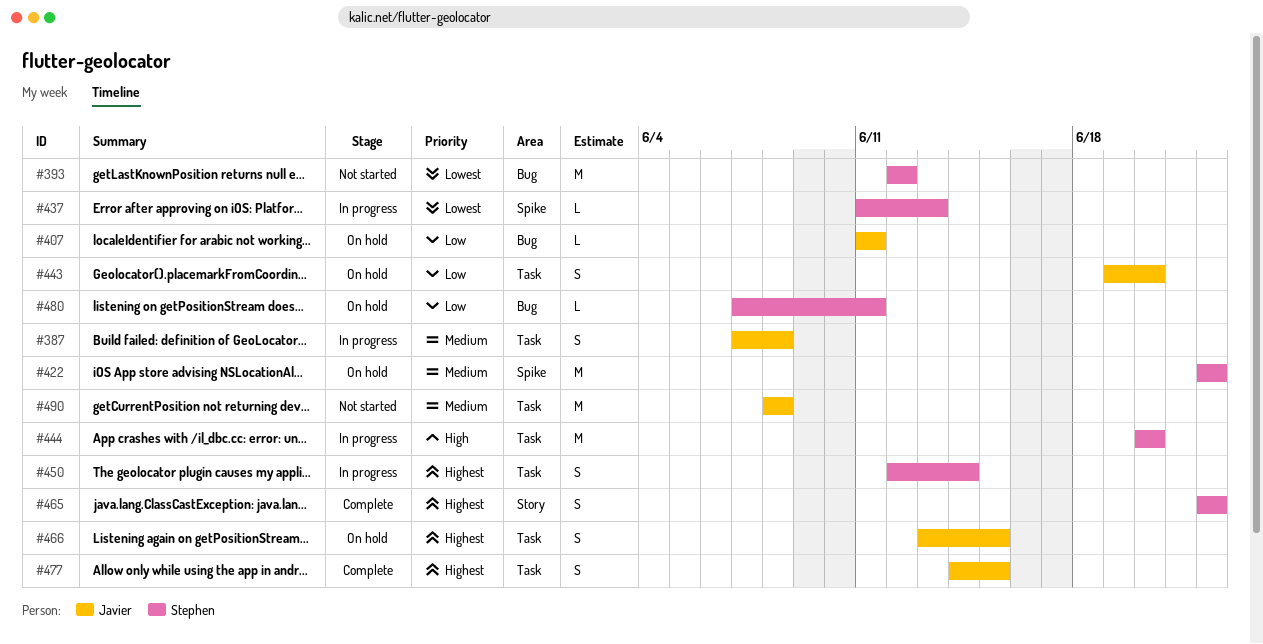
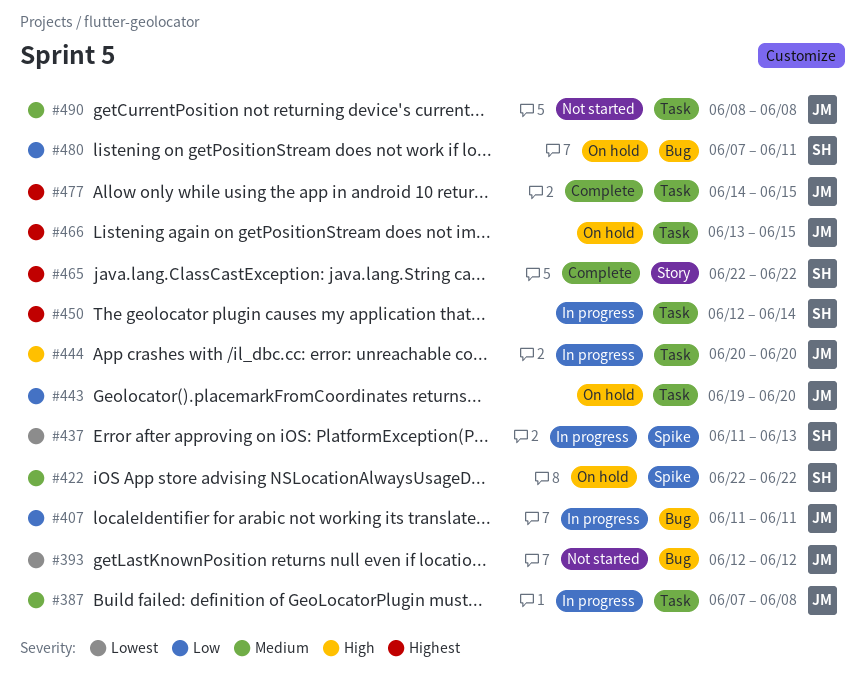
#393, owner: Stephen -> Javier
#407, status: On hold -> In progress
#444, owner: Stephen -> Javier

